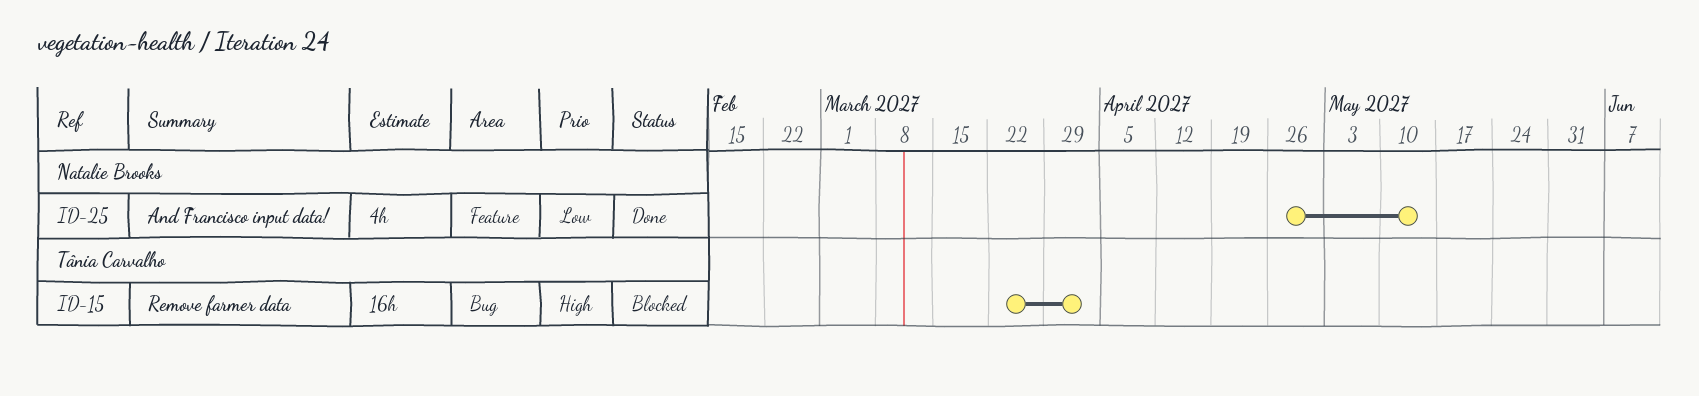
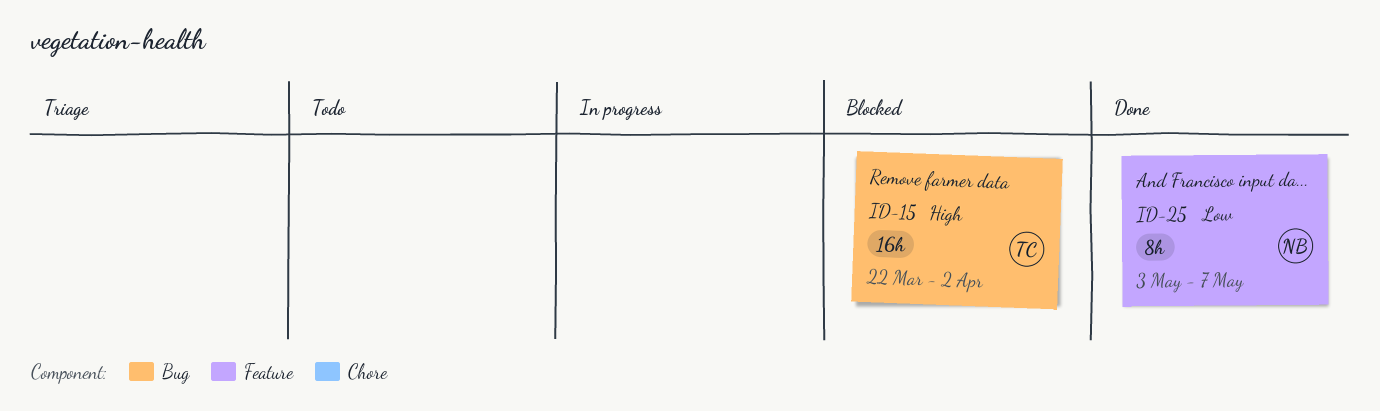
ID-25, estimate: 4h -> 8h
ID-25, start: Apr 26 -> May 3
ID-25, due: May 14 -> May 7

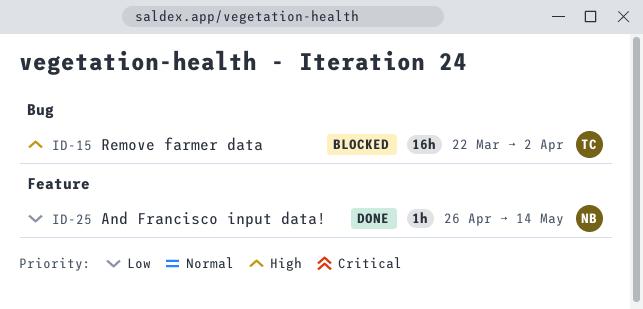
ID-25, estimate: 8h -> 1h
ID-25, start: May 3 -> Apr 26
ID-25, due: May 7 -> May 14

